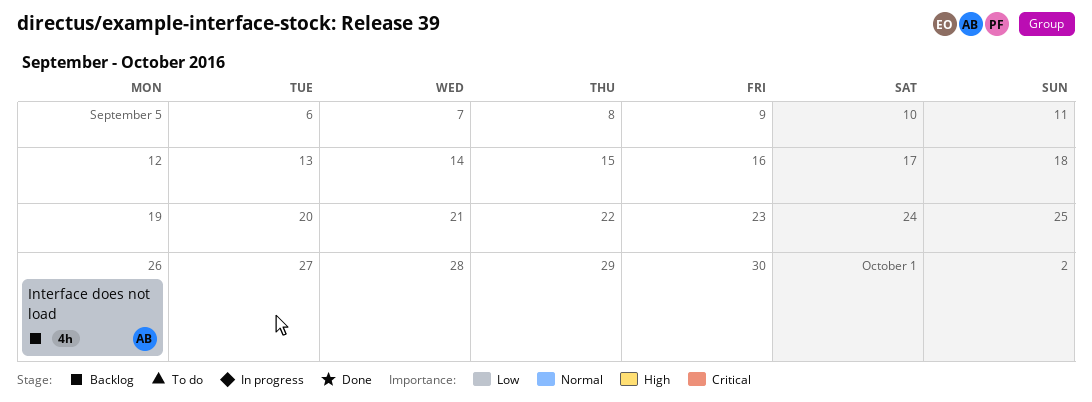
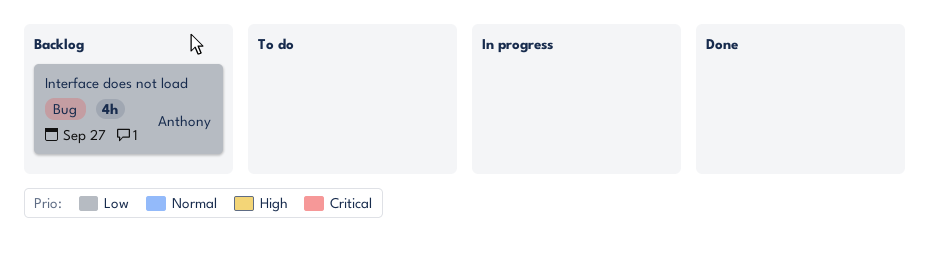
Interface does not load, due: Sep 26 -> Sep 27

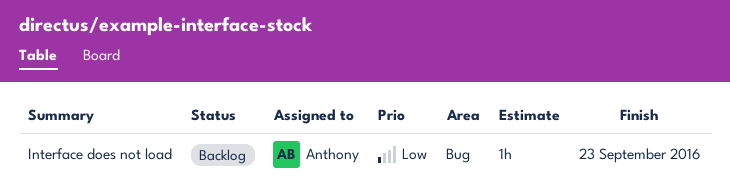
Interface does not load, estimate: 4h -> 1h
Interface does not load, due: Sep 27 -> Sep 23

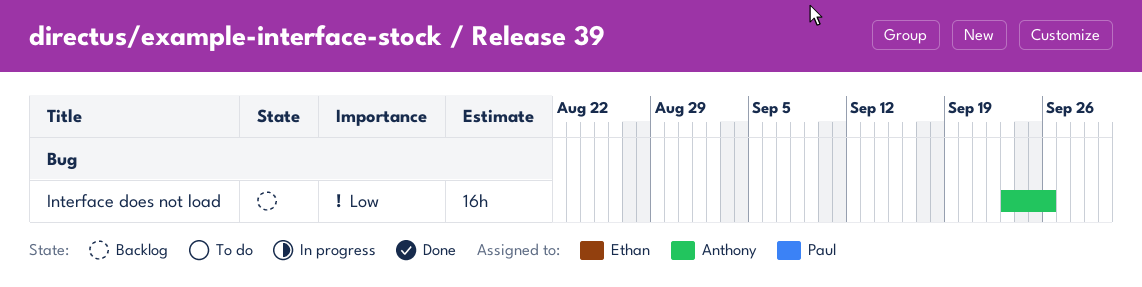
Interface does not load, estimate: 1h -> 16h
Interface does not load, due: Sep 23 -> Sep 26

